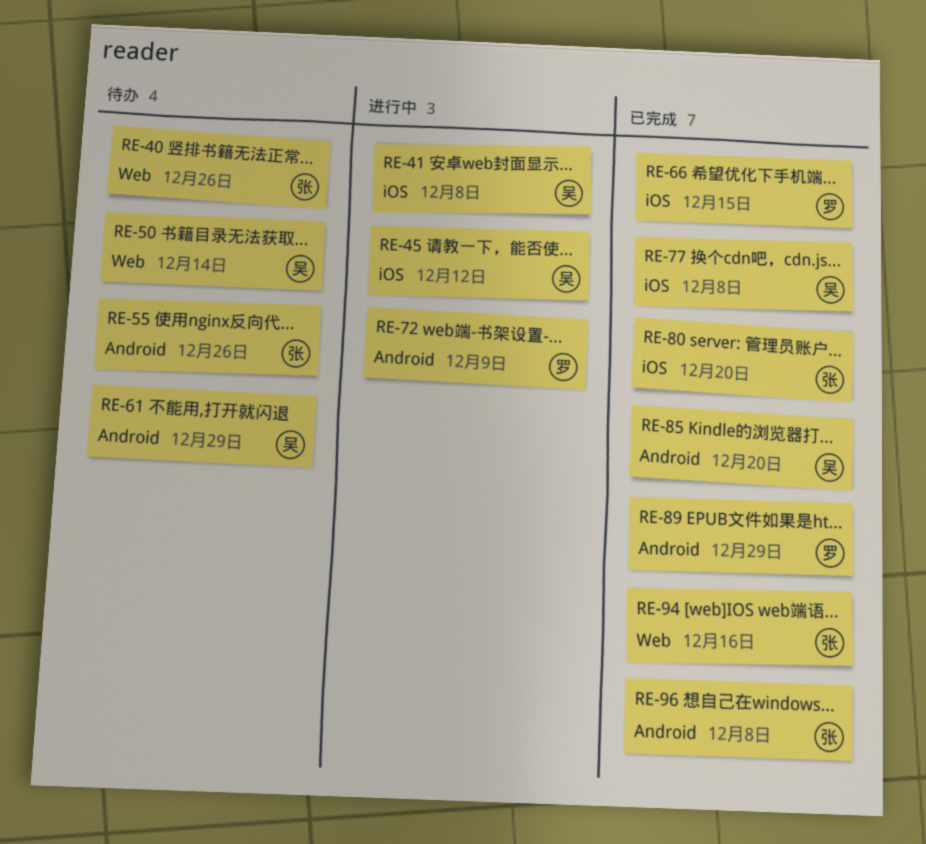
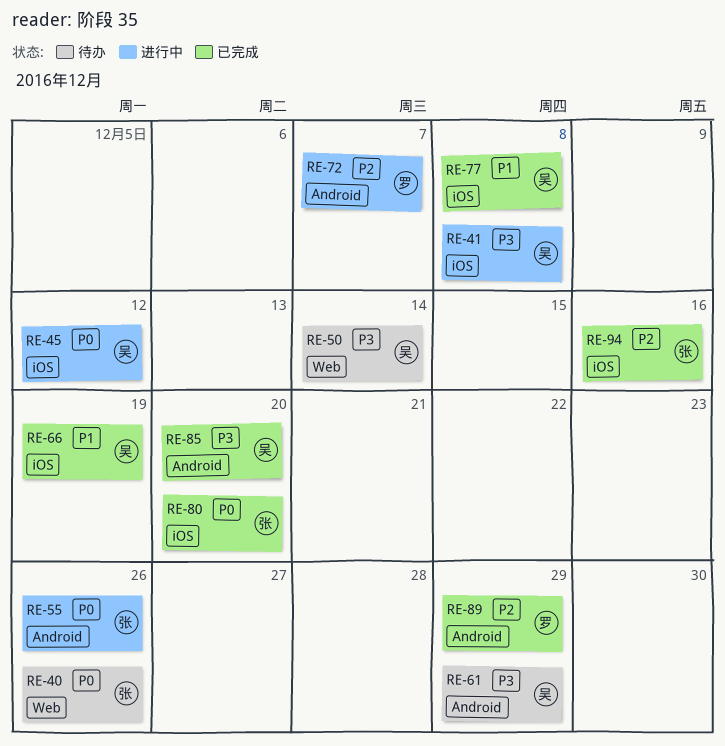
RE-55, status: 待办 -> 进行中
RE-66, owner: 罗 -> 吴
RE-66, due: Dec 15 -> Dec 19
RE-72, due: Dec 9 -> Dec 7
RE-94, label: Web -> iOS
RE-96: present -> none

